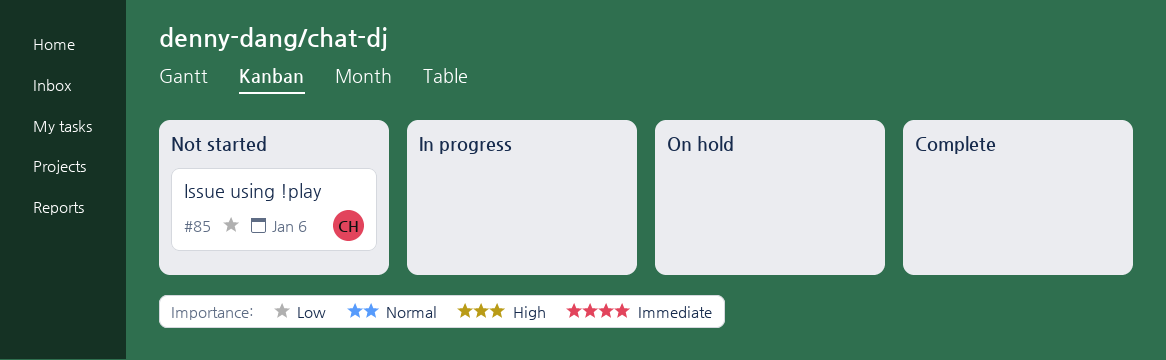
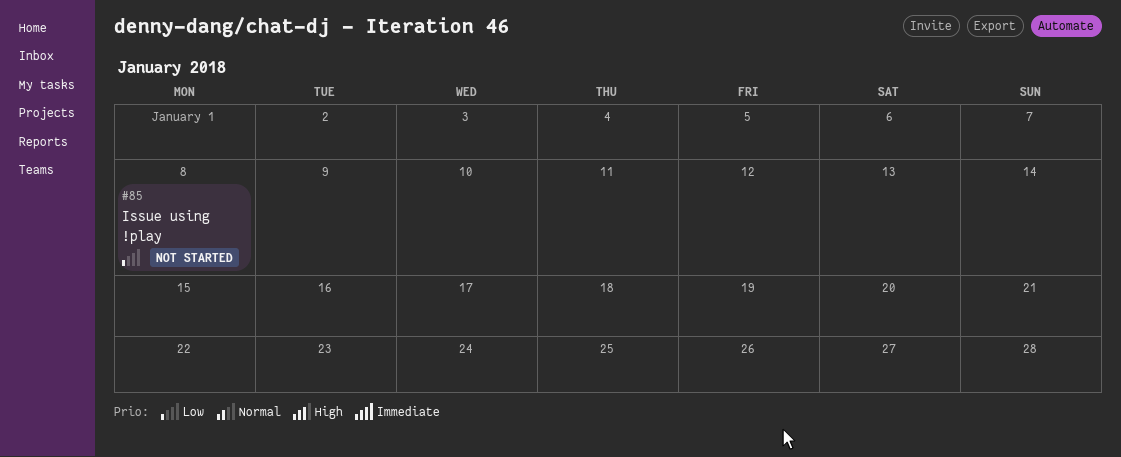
#85, due: Jan 6 -> Jan 8

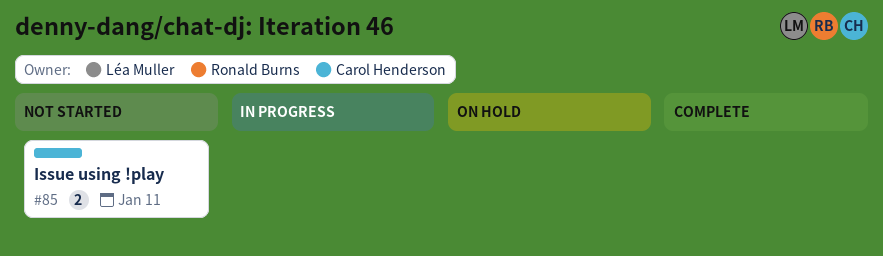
#85, due: Jan 8 -> Jan 11

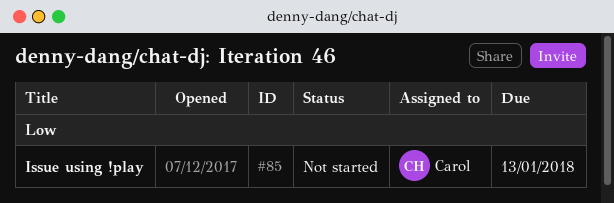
#85, due: Jan 11 -> Jan 13

